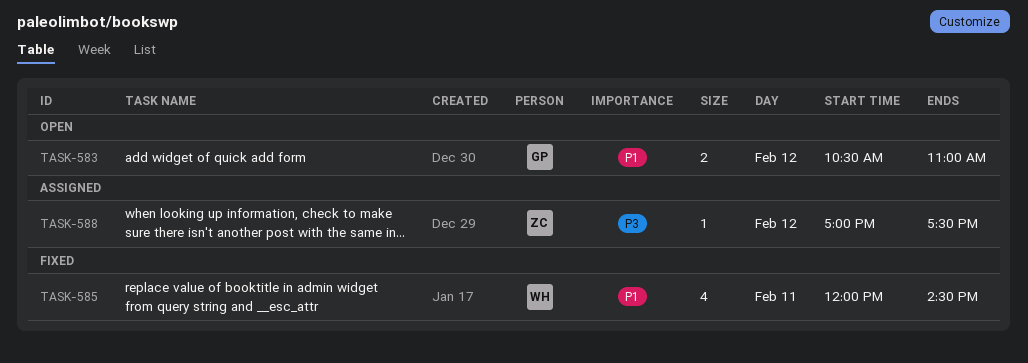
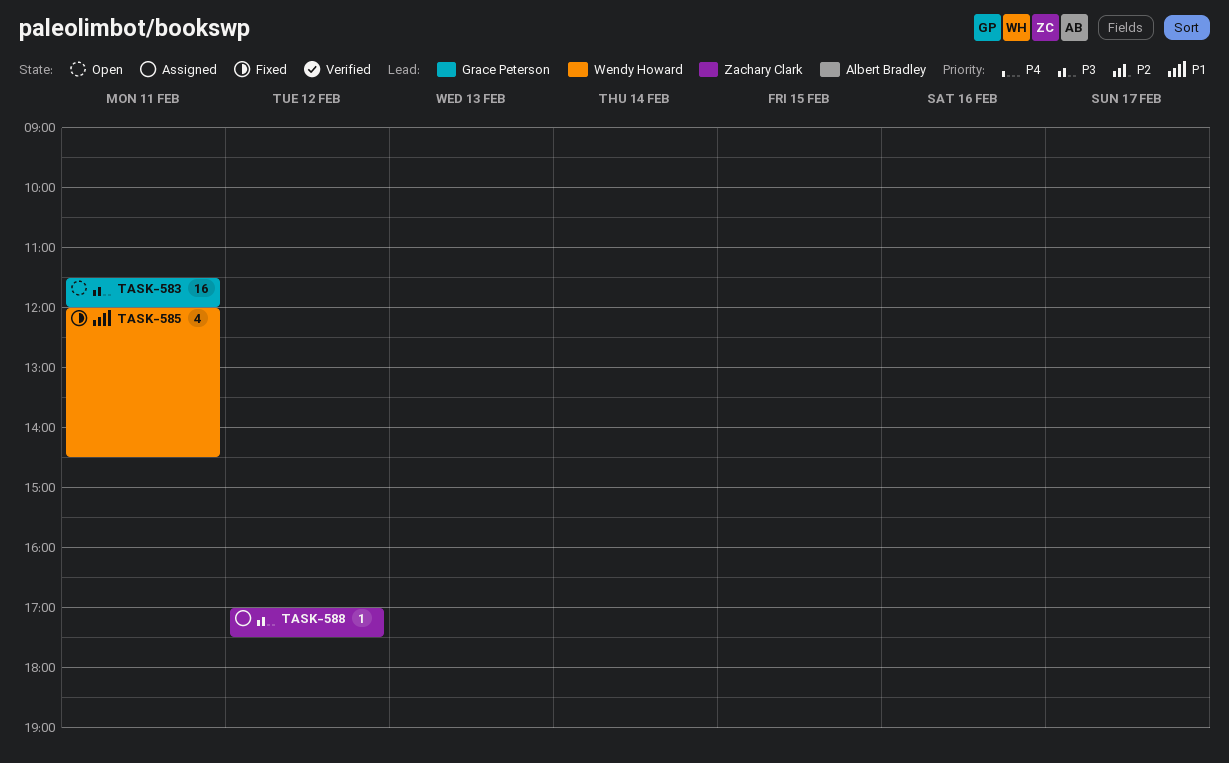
TASK-583, priority: P1 -> P3
TASK-583, estimate: 2 -> 16
TASK-583, day: Feb 12 -> Feb 11
TASK-583, begins: 10:30 -> 11:30
TASK-583, ends: 11:00 -> 12:00

